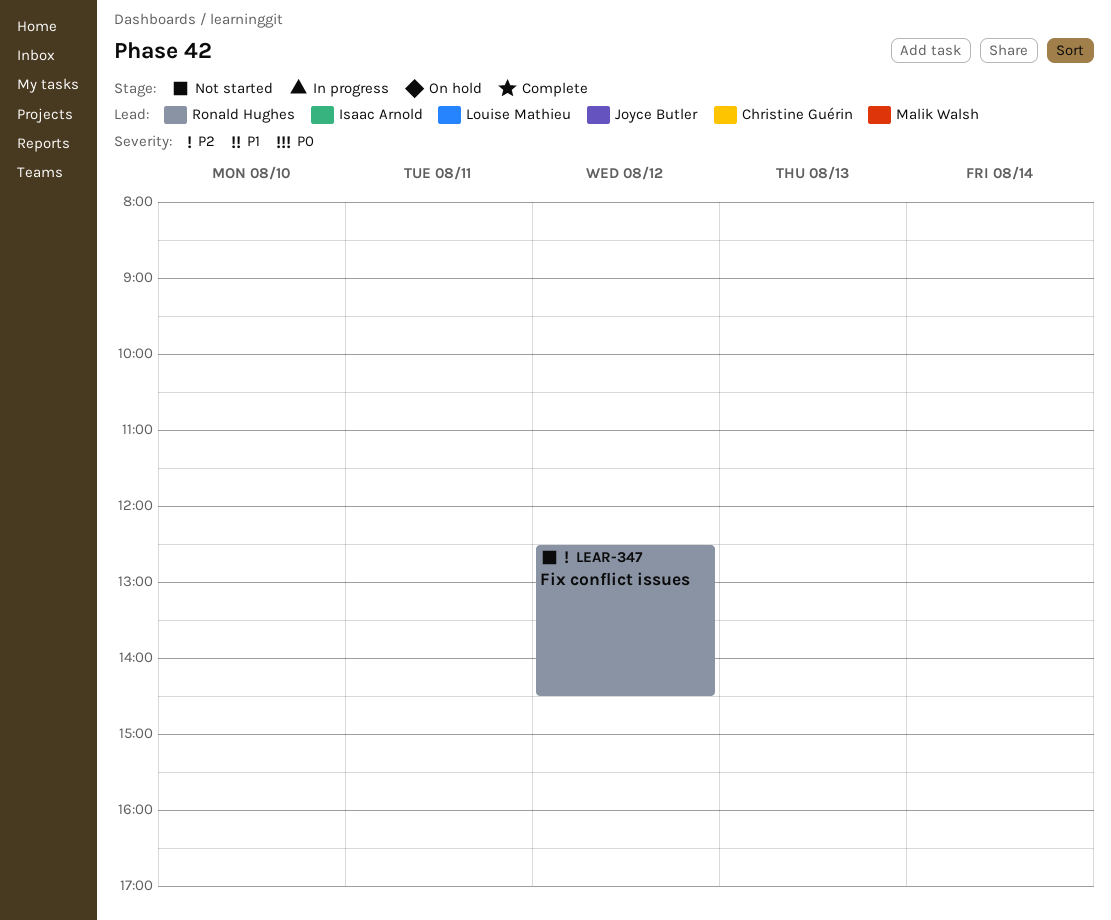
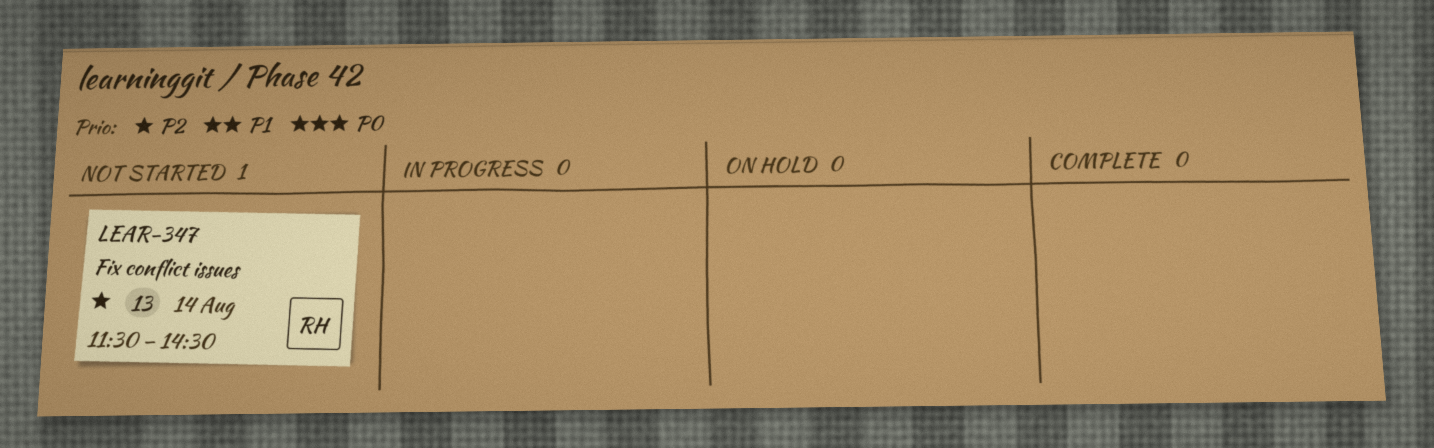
LEAR-347, day: Aug 12 -> Aug 14
LEAR-347, begins: 12:30 -> 11:30

